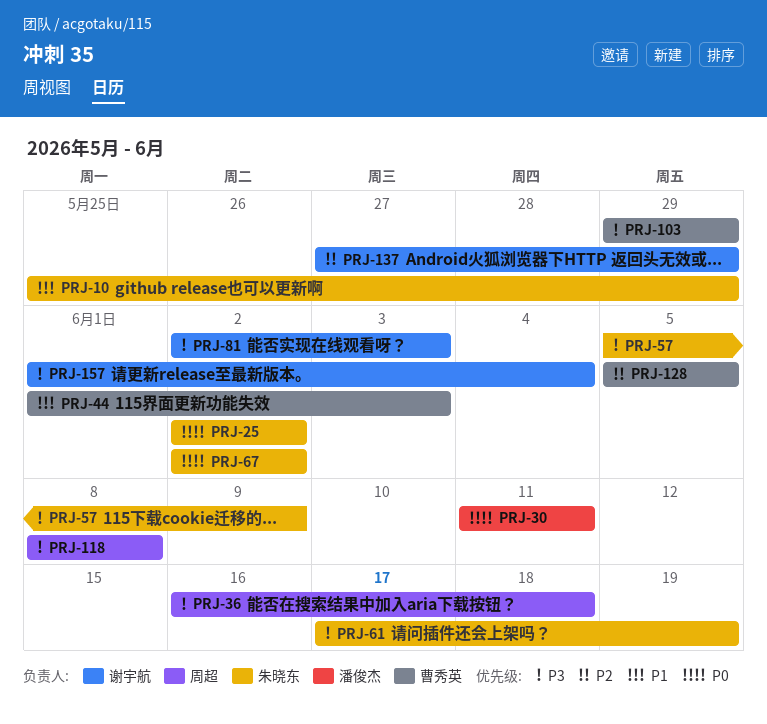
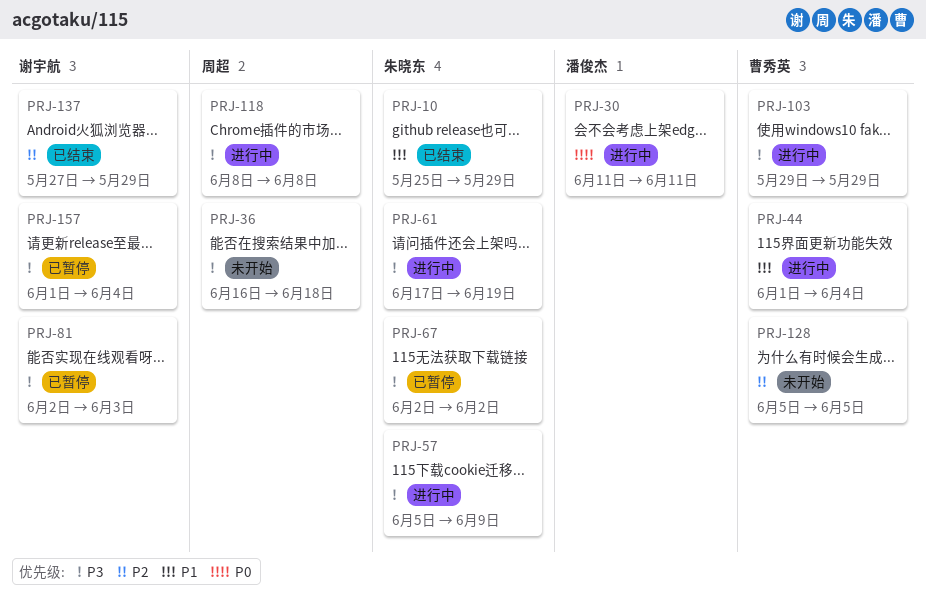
PRJ-25: present -> none
PRJ-44, due: Jun 3 -> Jun 4
PRJ-67, priority: P0 -> P3

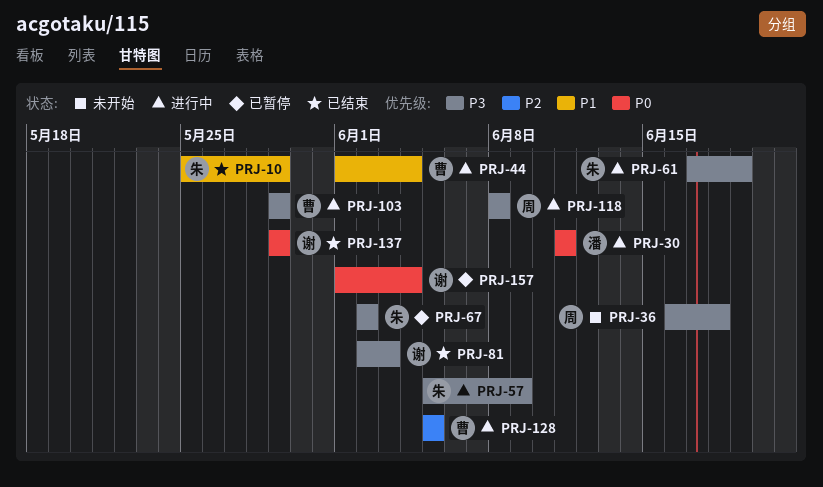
PRJ-81, status: 已暂停 -> 已结束
PRJ-128, status: 未开始 -> 进行中
PRJ-137, priority: P2 -> P0
PRJ-137, start: May 27 -> May 29
PRJ-157, priority: P3 -> P0

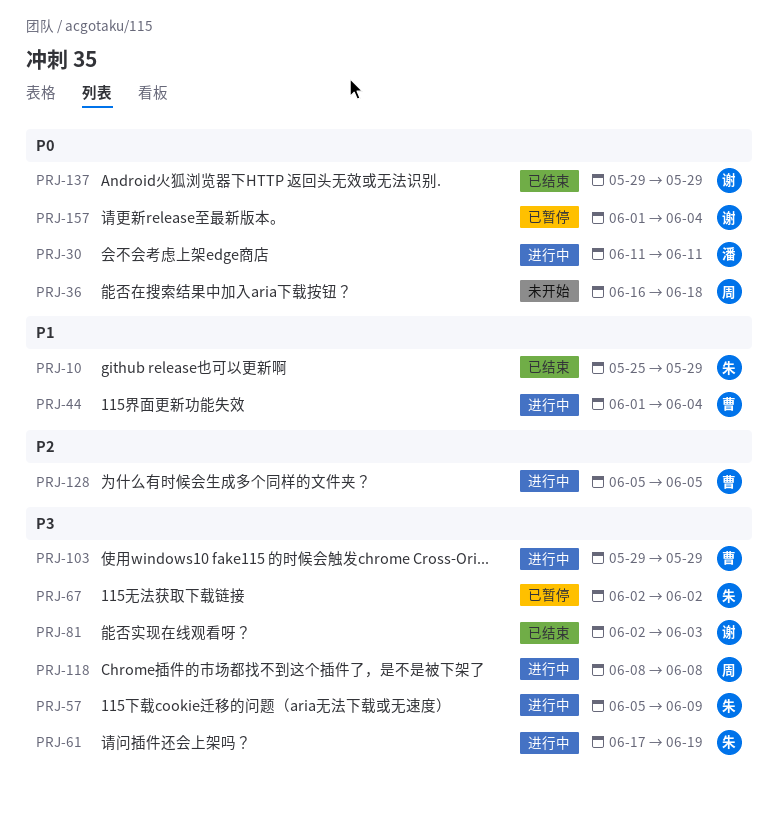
PRJ-36, priority: P3 -> P0

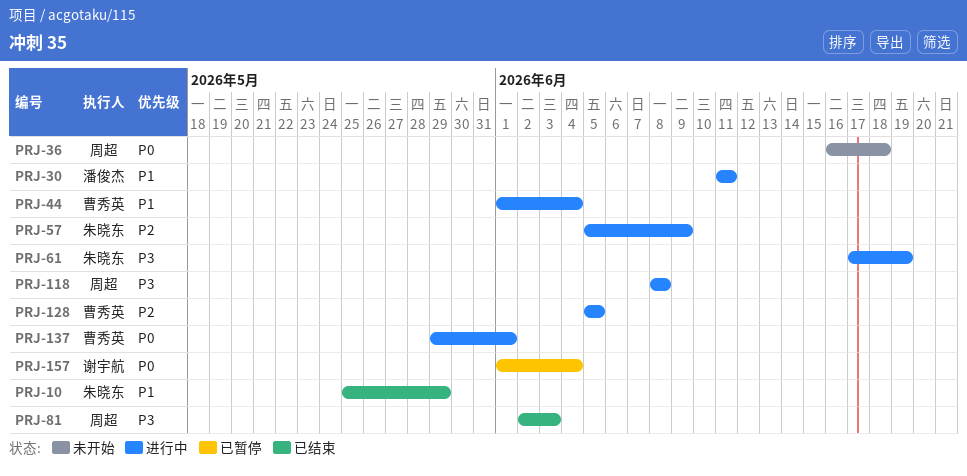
PRJ-30, priority: P0 -> P1
PRJ-57, priority: P3 -> P2
PRJ-67: present -> none
PRJ-81, owner: 谢宇航 -> 周超
PRJ-103: present -> none
PRJ-137, status: 已结束 -> 进行中
PRJ-137, owner: 谢宇航 -> 曹秀英
PRJ-137, due: May 29 -> Jun 1

